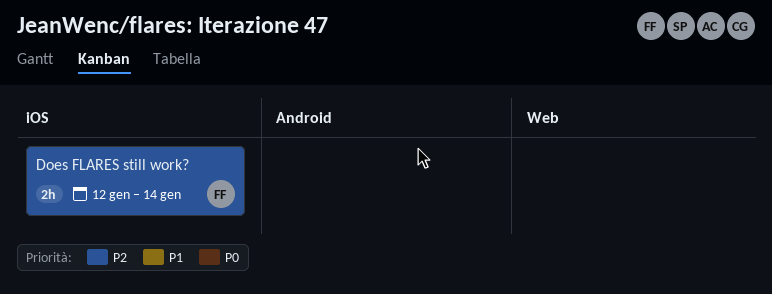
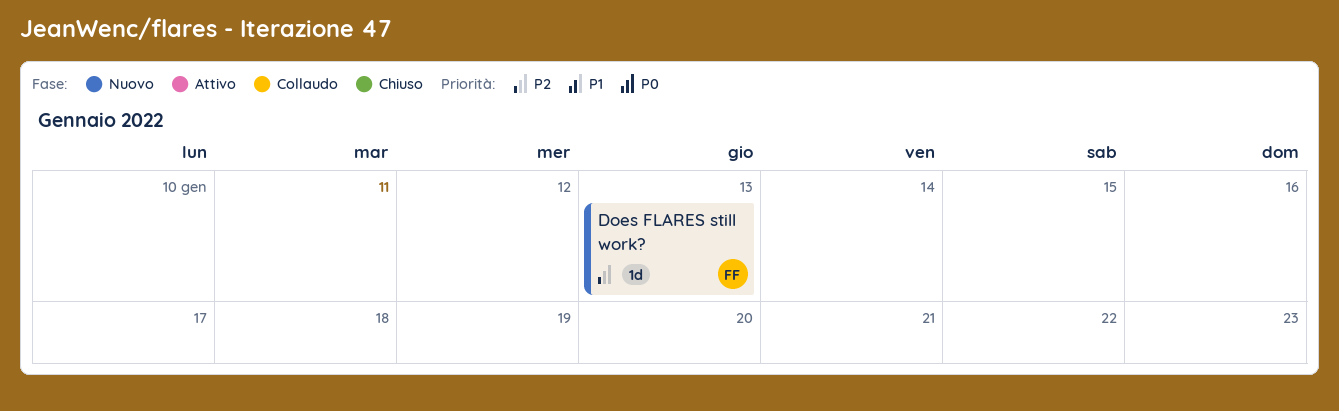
Does FLARES still work?, estimate: 2h -> 1d
Does FLARES still work?, due: Jan 14 -> Jan 13

